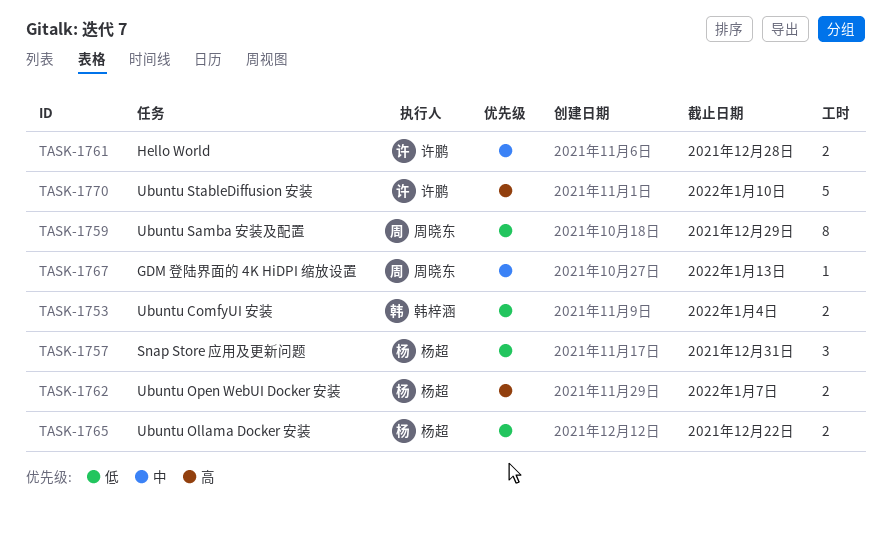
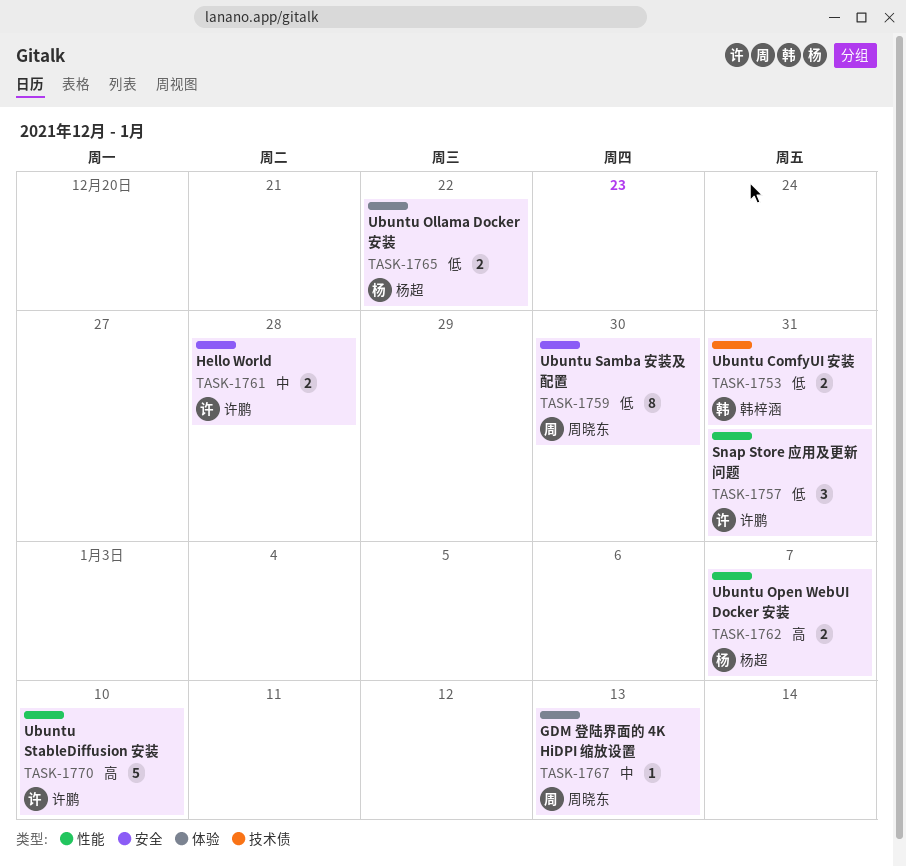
TASK-1753, due: Jan 4 -> Dec 31
TASK-1757, owner: 杨超 -> 许鹏
TASK-1759, due: Dec 29 -> Dec 30

